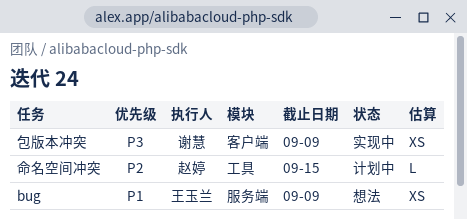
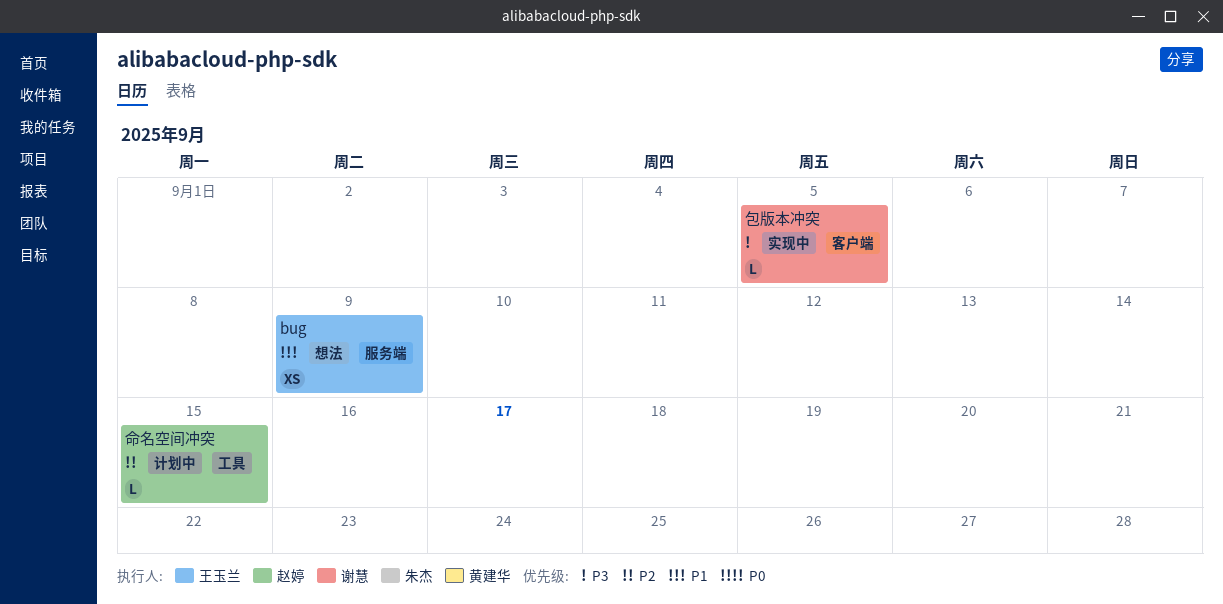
包版本冲突, estimate: XS -> L
包版本冲突, due: Sep 9 -> Sep 5

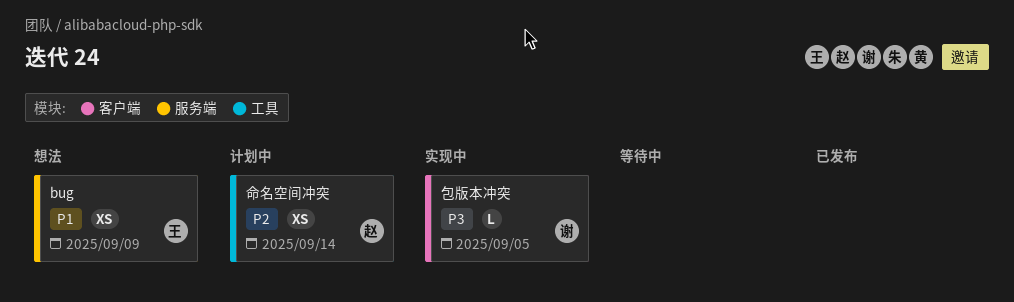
命名空间冲突, estimate: L -> XS
命名空间冲突, due: Sep 15 -> Sep 14

